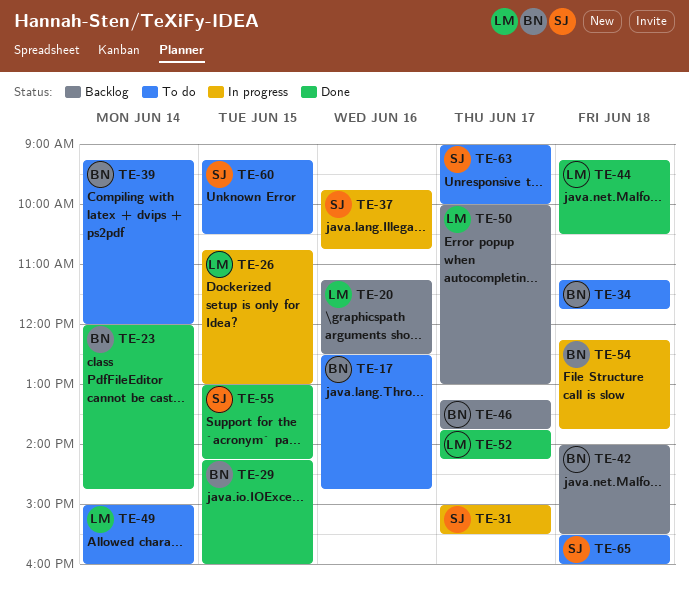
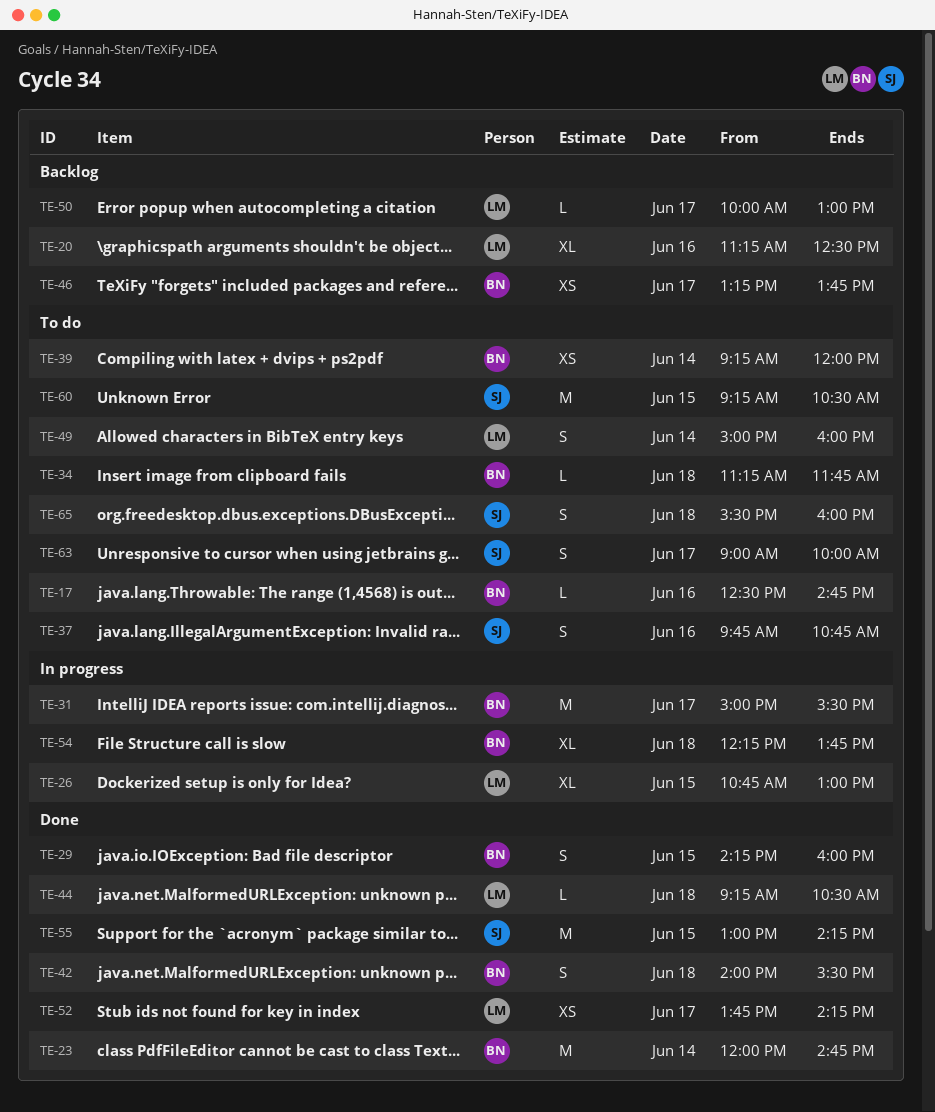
TE-31, owner: SJ -> BN
TE-37, status: In progress -> To do
TE-42, status: Backlog -> Done

